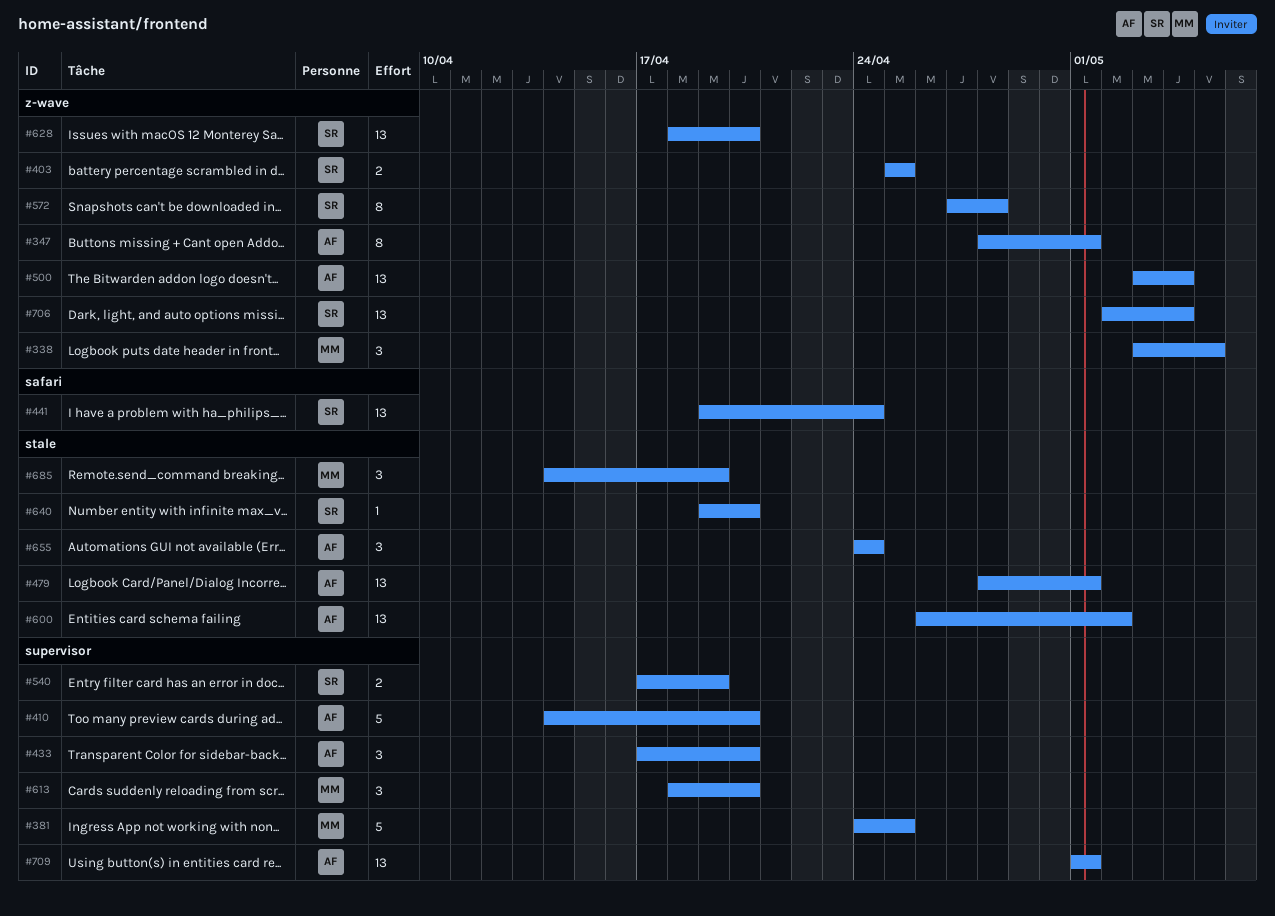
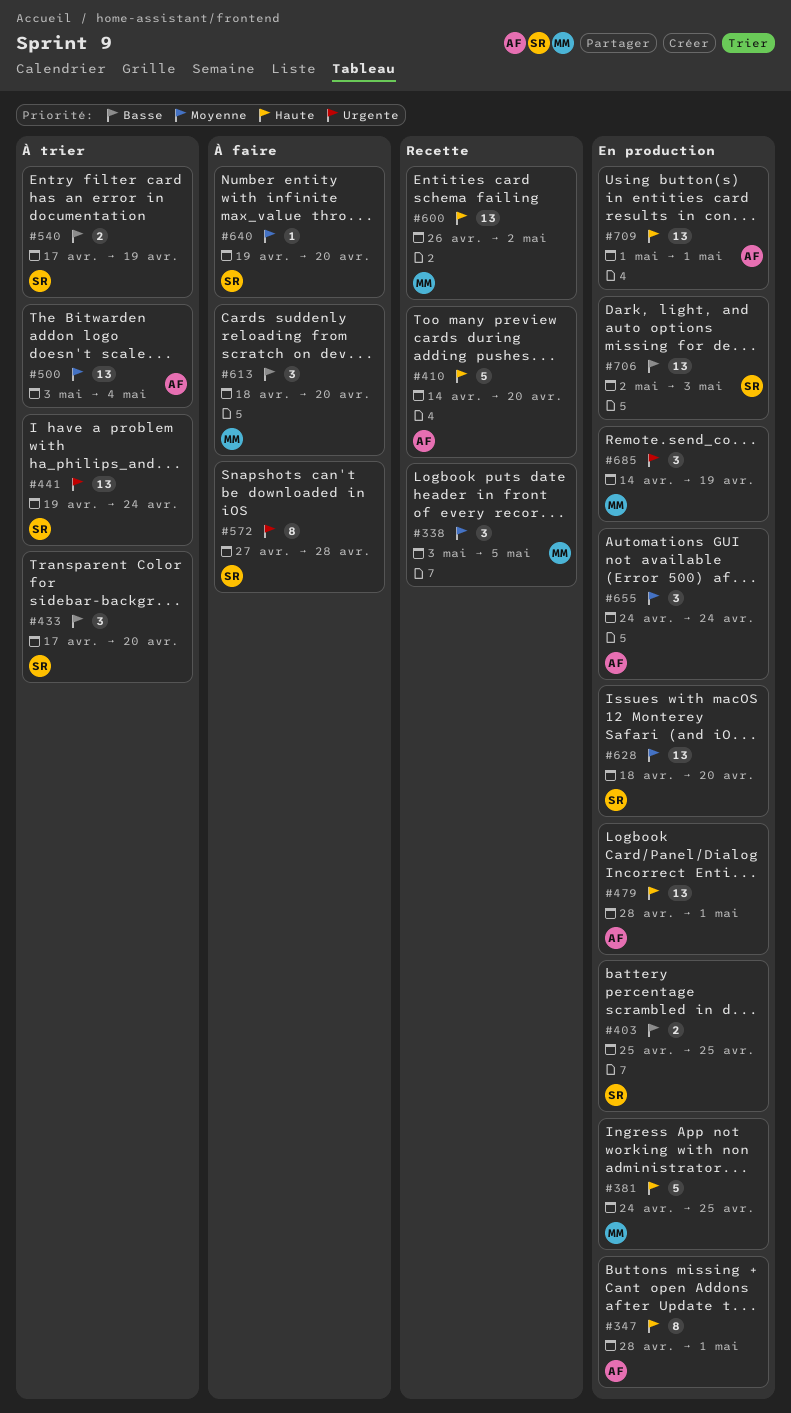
#433, owner: AF -> SR
#600, owner: AF -> MM
#706, due: May 4 -> May 3

